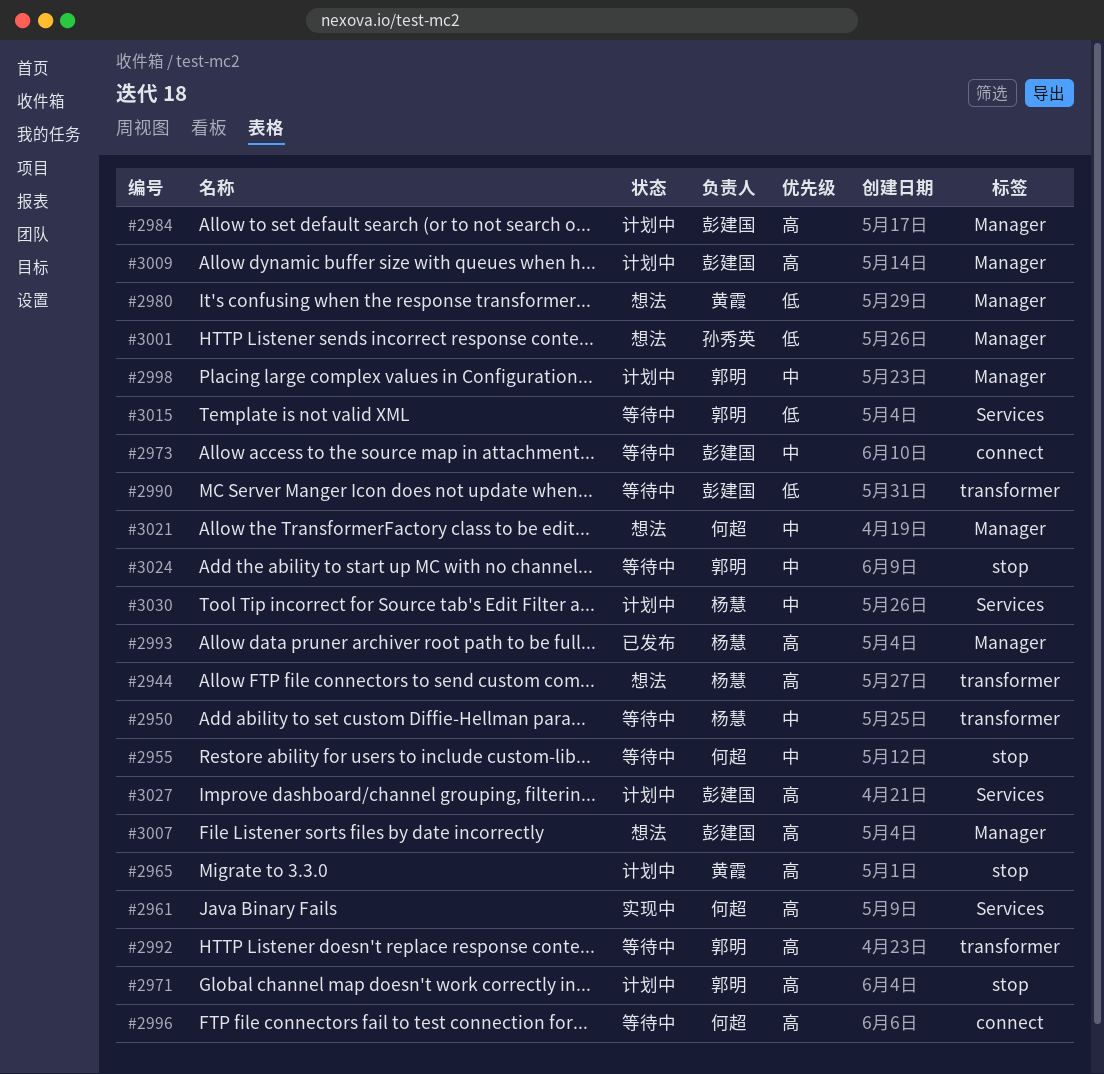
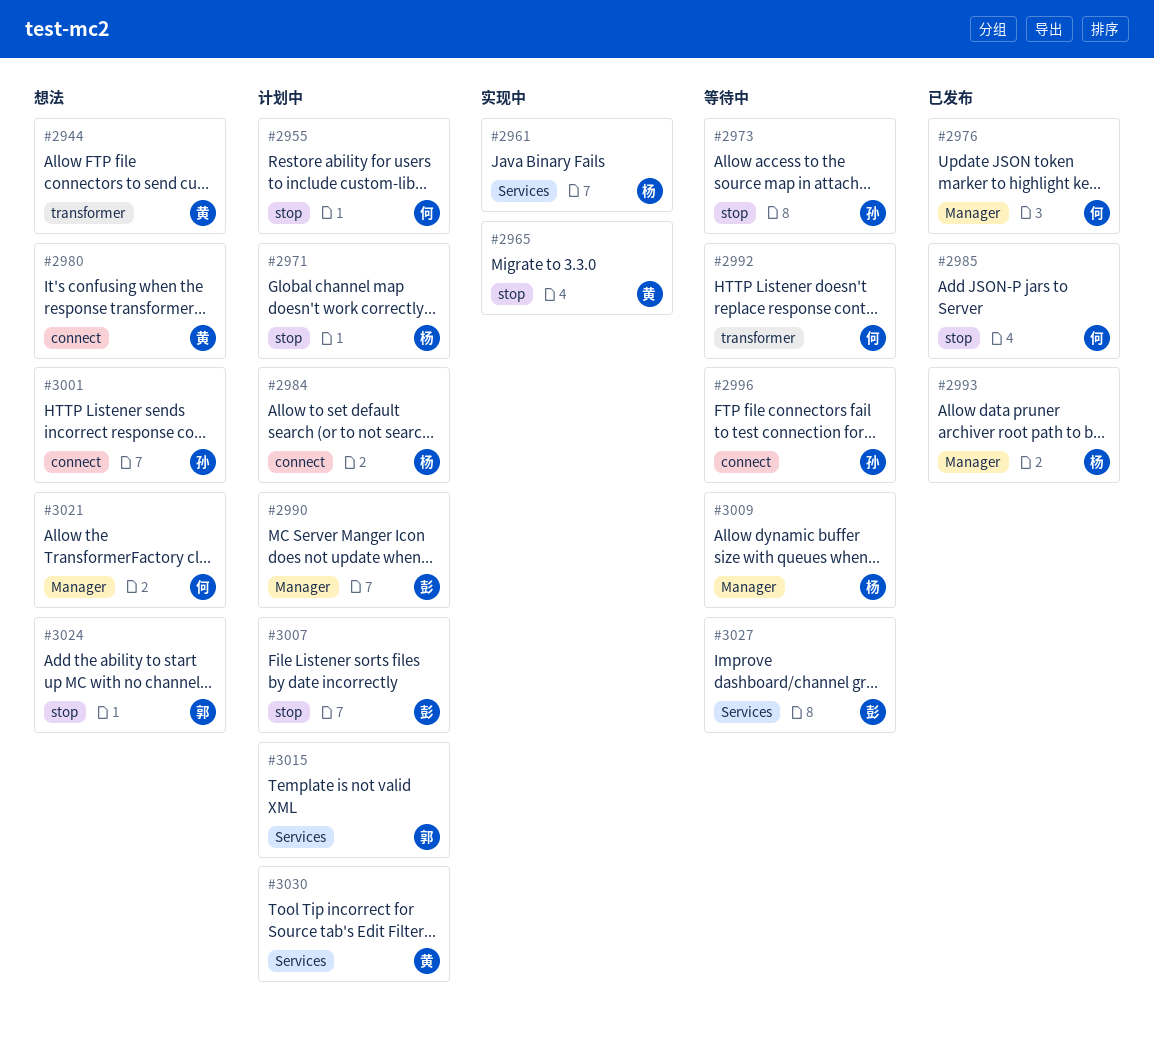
#2944, owner: 杨慧 -> 黄霞
#2950: present -> none
#2955, status: 等待中 -> 计划中
#2961, owner: 何超 -> 杨慧
#2965, status: 计划中 -> 实现中
#2971, owner: 郭明 -> 杨慧
#2973, owner: 彭建国 -> 孙秀英
#2973, label: connect -> stop
#2976: none -> present
#2980, label: Manager -> connect
#2984, owner: 彭建国 -> 杨慧
#2984, label: Manager -> connect
#2985: none -> present
#2990, status: 等待中 -> 计划中
#2990, label: transformer -> Manager
#2992, owner: 郭明 -> 何超
#2996, owner: 何超 -> 孙秀英
#2998: present -> none
#3001, label: Manager -> connect
#3007, status: 想法 -> 计划中
#3007, label: Manager -> stop
#3009, status: 计划中 -> 等待中
#3009, owner: 彭建国 -> 杨慧
#3015, status: 等待中 -> 计划中
#3024, status: 等待中 -> 想法
#3027, status: 计划中 -> 等待中
#3030, owner: 杨慧 -> 黄霞

